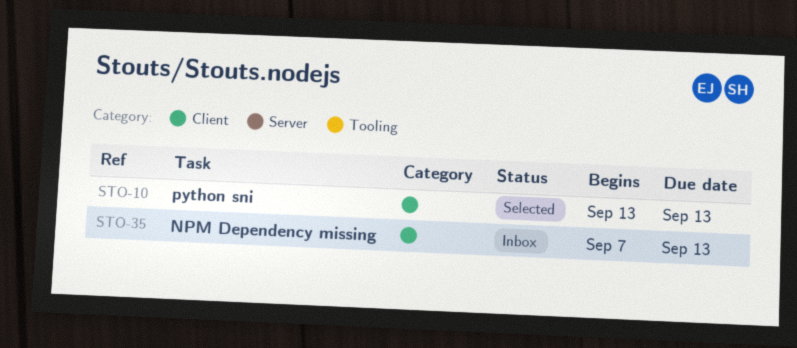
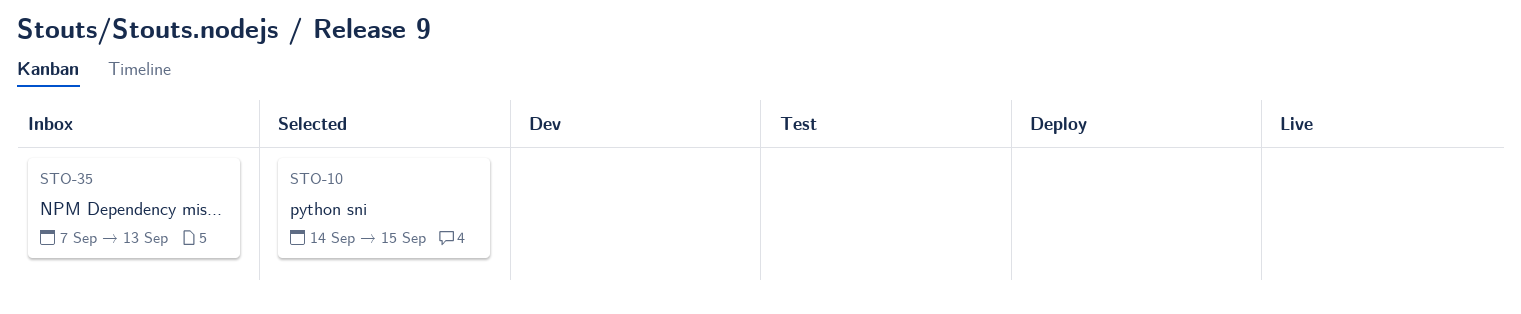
STO-10, start: Sep 13 -> Sep 14
STO-10, due: Sep 13 -> Sep 15

